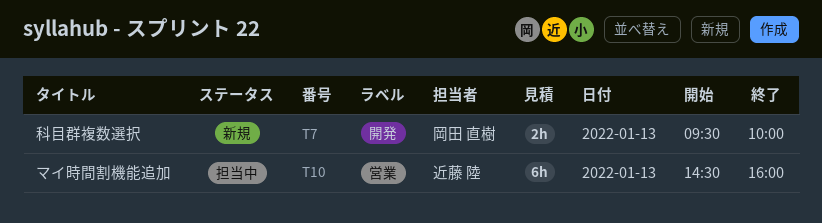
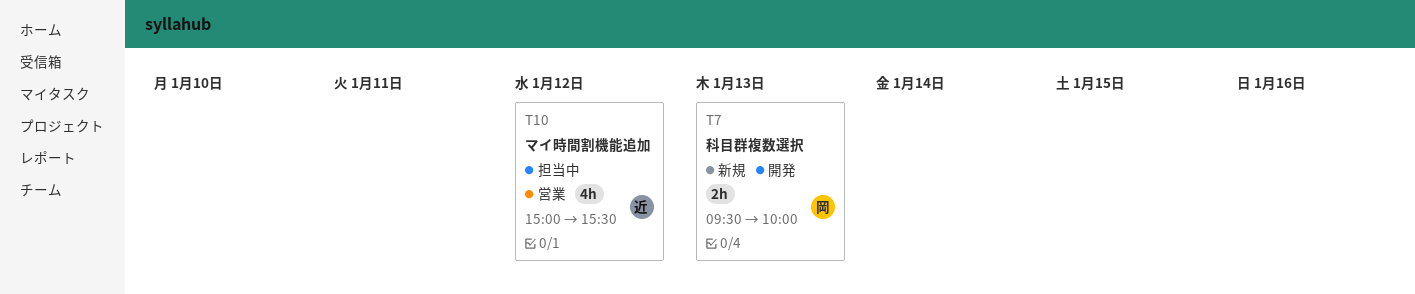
T10, estimate: 6h -> 4h
T10, day: Jan 13 -> Jan 12
T10, begins: 14:30 -> 15:00
T10, ends: 16:00 -> 15:30

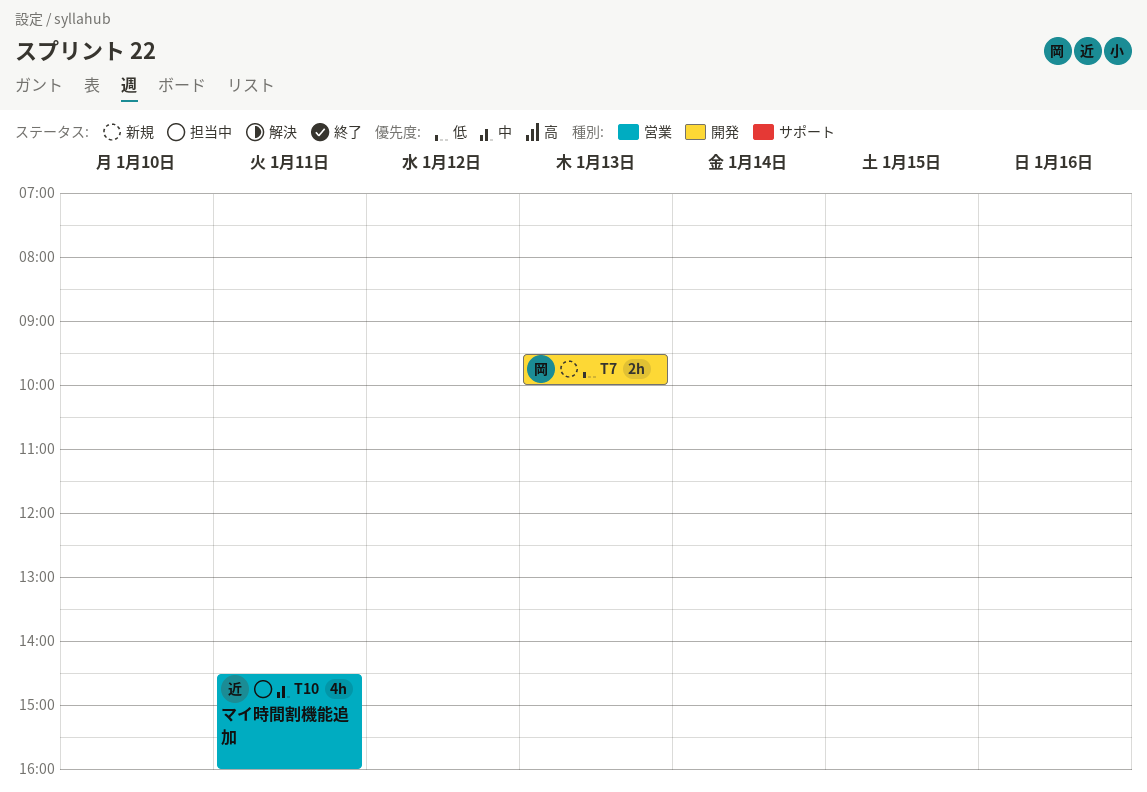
T10, day: Jan 12 -> Jan 11
T10, begins: 15:00 -> 14:30
T10, ends: 15:30 -> 16:00

